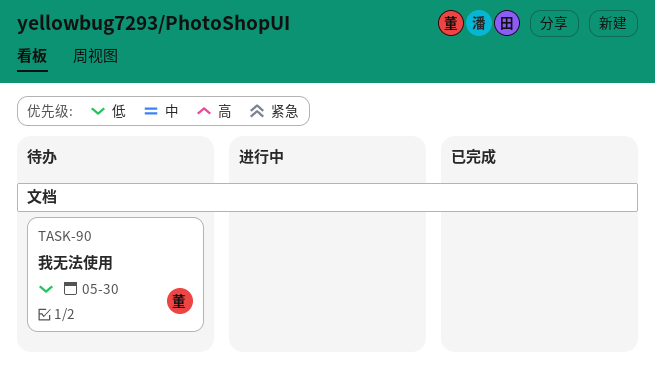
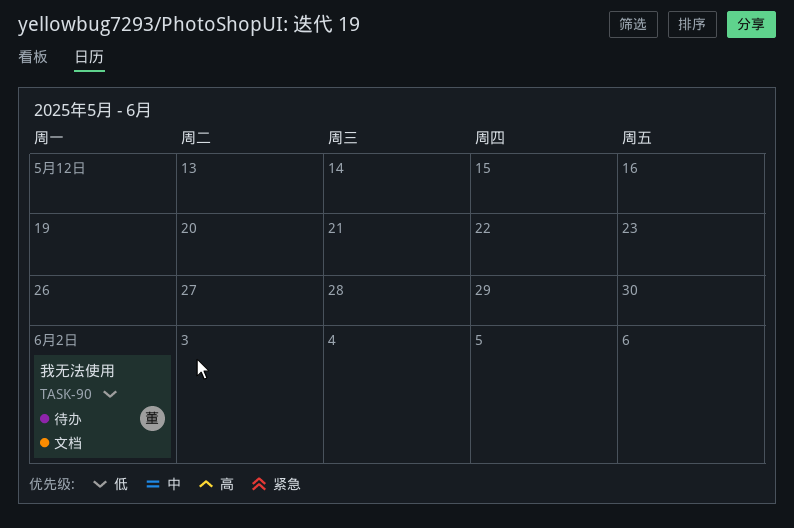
TASK-90, due: May 30 -> Jun 2

